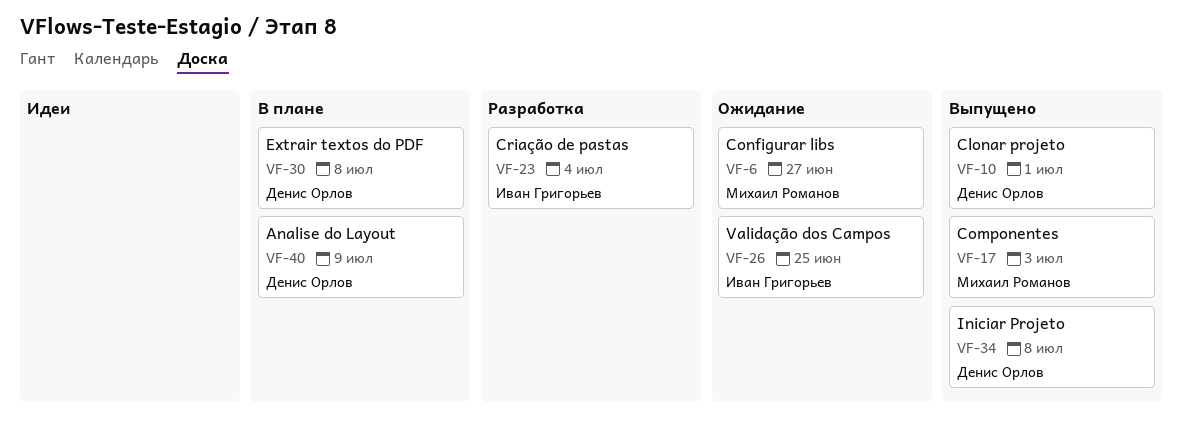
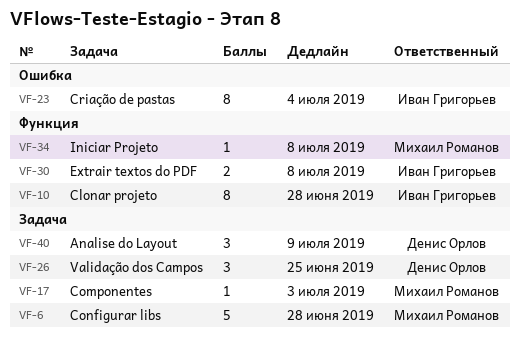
VF-6, due: Jun 27 -> Jun 28
VF-10, owner: Денис Орлов -> Иван Григорьев
VF-10, due: Jul 1 -> Jun 28
VF-26, owner: Иван Григорьев -> Денис Орлов
VF-30, owner: Денис Орлов -> Иван Григорьев
VF-34, owner: Денис Орлов -> Михаил Романов

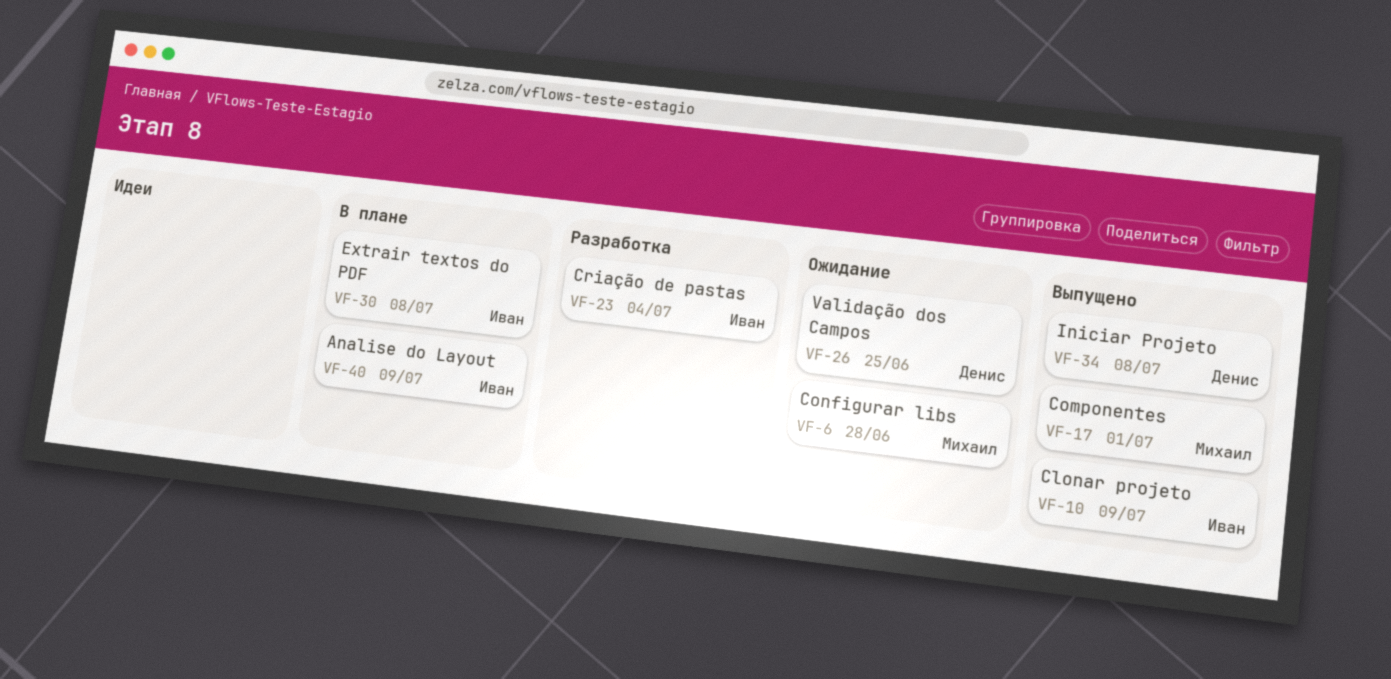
VF-10, due: Jun 28 -> Jul 9
VF-17, due: Jul 3 -> Jul 1
VF-34, owner: Михаил Романов -> Денис Орлов
VF-40, owner: Денис Орлов -> Иван Григорьев

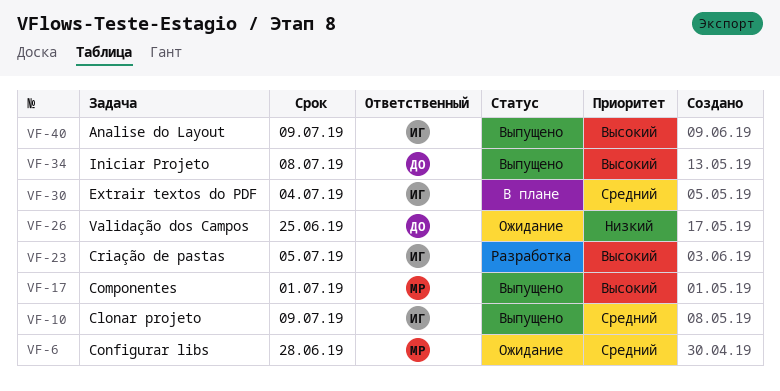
VF-23, due: Jul 4 -> Jul 5
VF-30, due: Jul 8 -> Jul 4
VF-40, status: В плане -> Выпущено

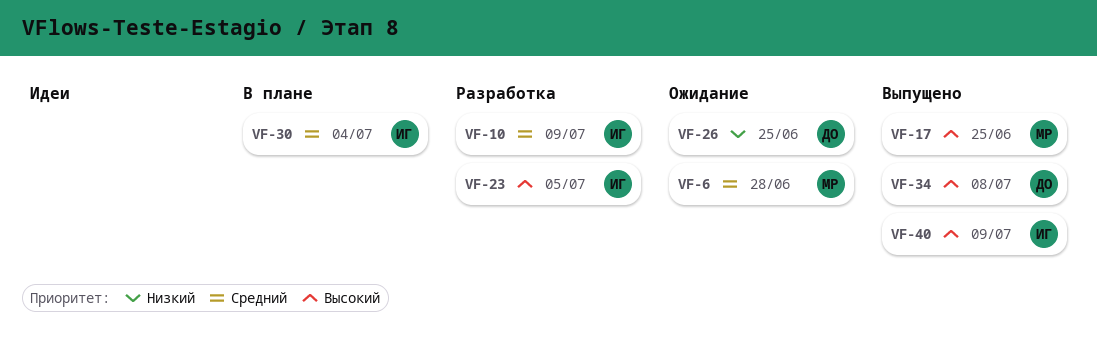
VF-10, status: Выпущено -> Разработка
VF-17, due: Jul 1 -> Jun 25

